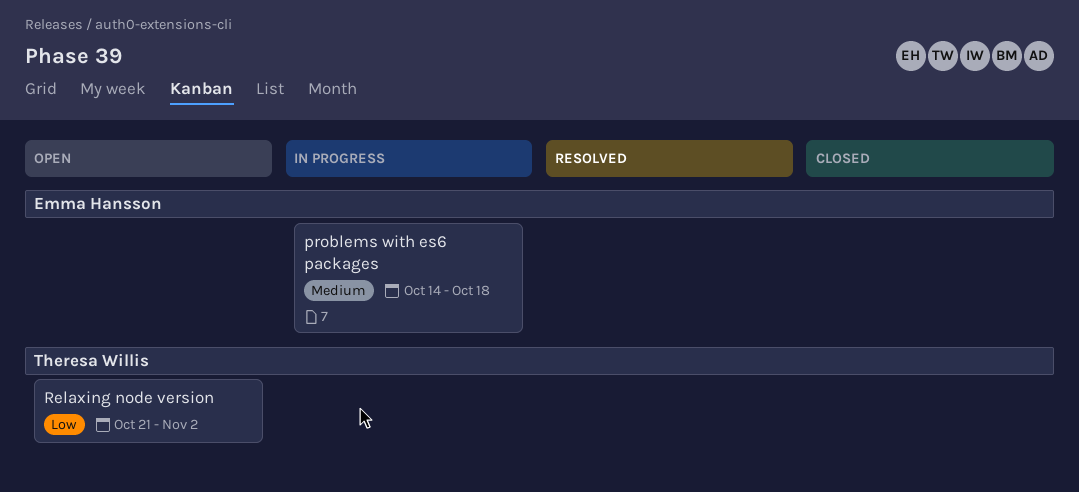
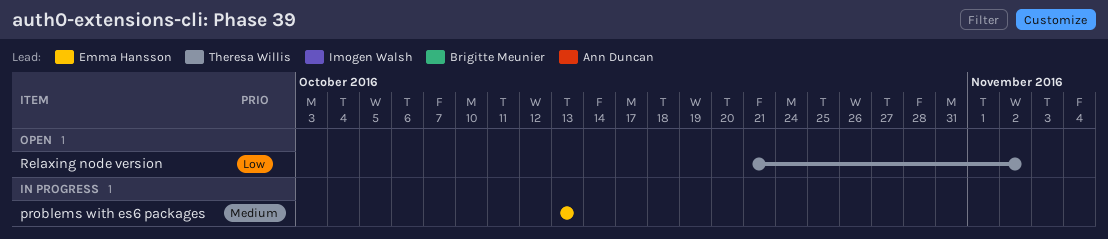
problems with es6 packages, start: Oct 14 -> Oct 13
problems with es6 packages, due: Oct 18 -> Oct 13

